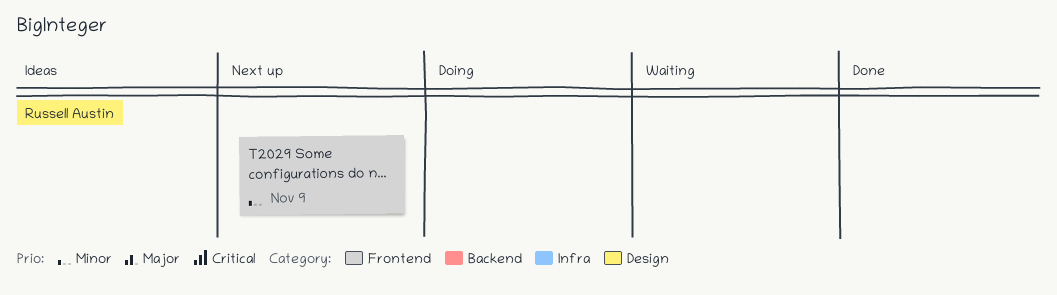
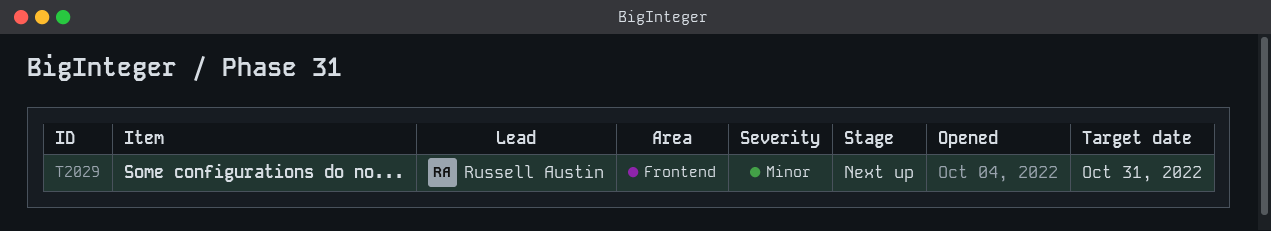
T2029, due: Nov 9 -> Oct 31

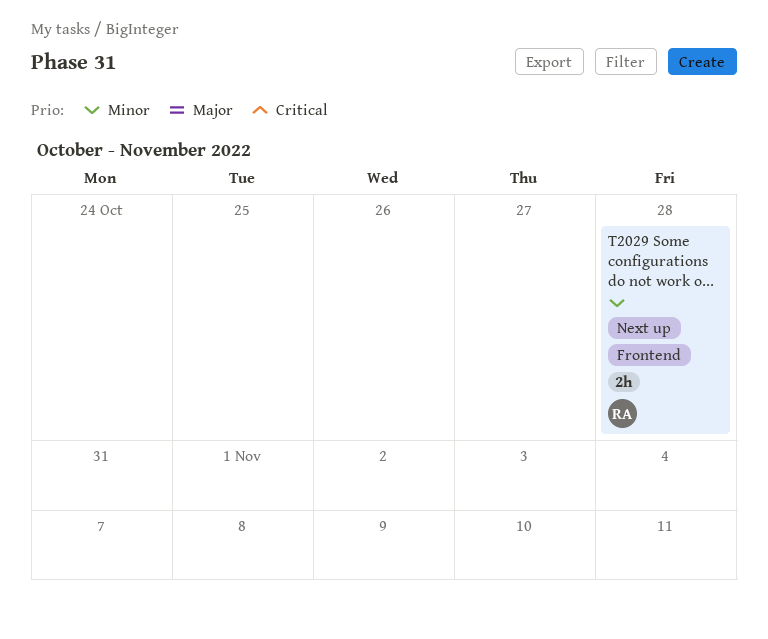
T2029, due: Oct 31 -> Oct 28

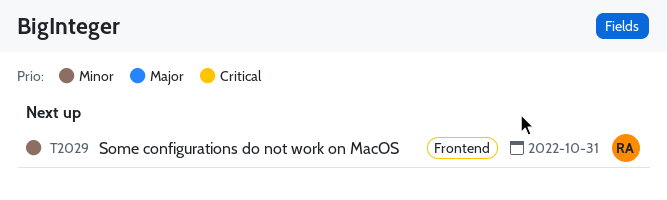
T2029, due: Oct 28 -> Oct 31

